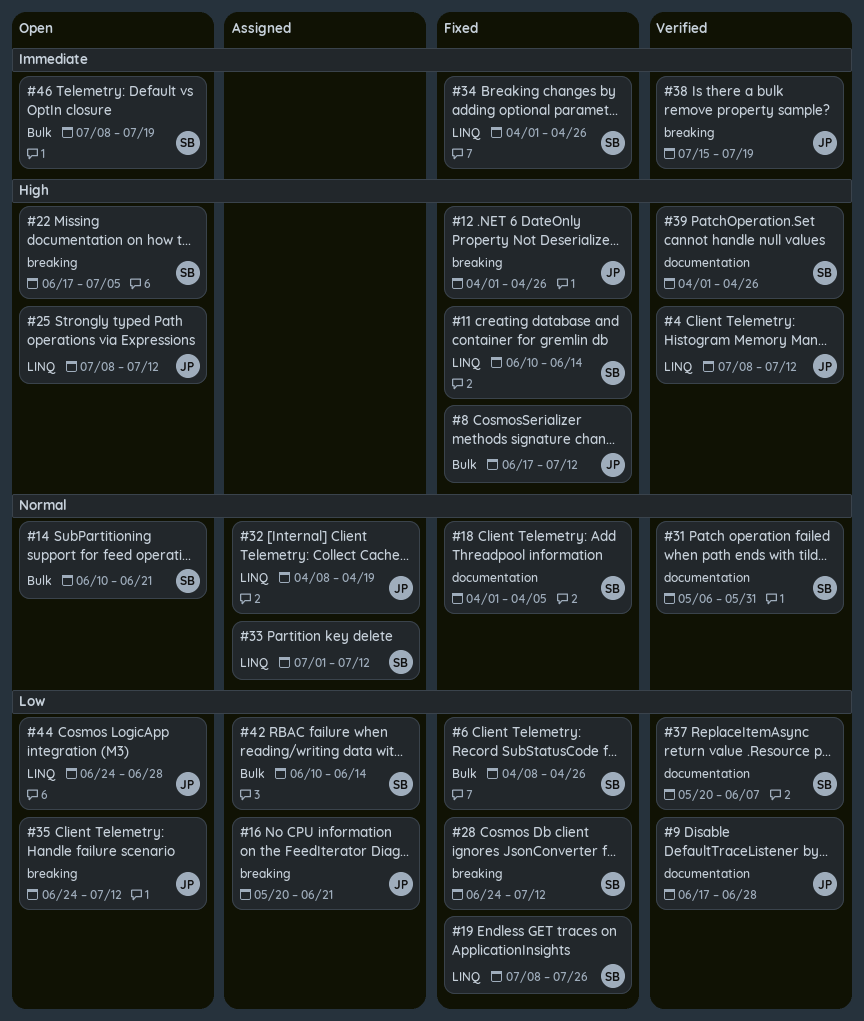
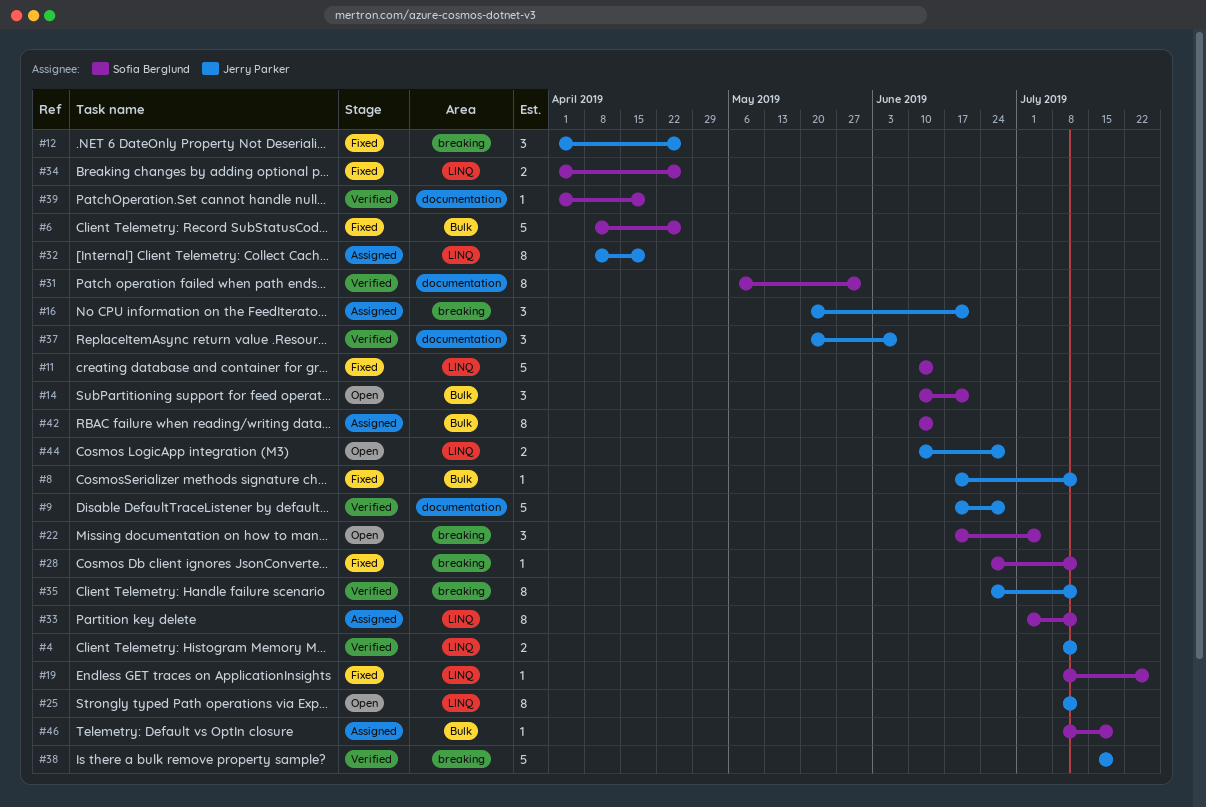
#18: present -> none
#35, status: Open -> Verified
#37, owner: Sofia Berglund -> Jerry Parker
#39, due: Apr 26 -> Apr 19
#44, start: Jun 24 -> Jun 10
#46, status: Open -> Assigned

